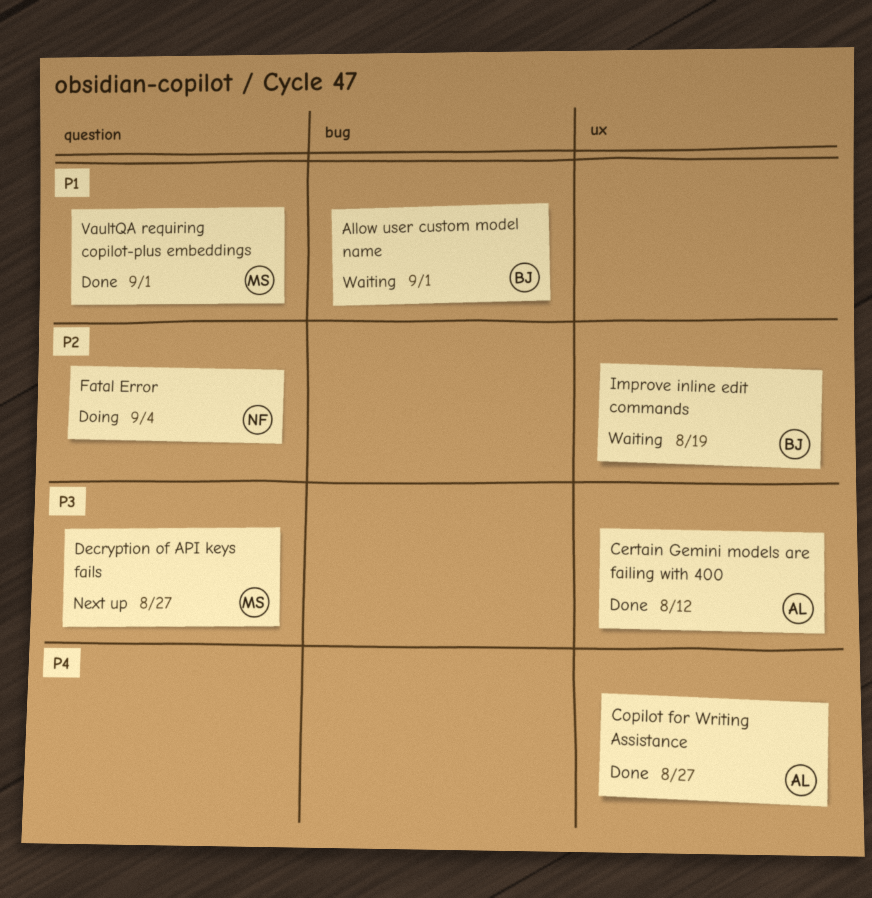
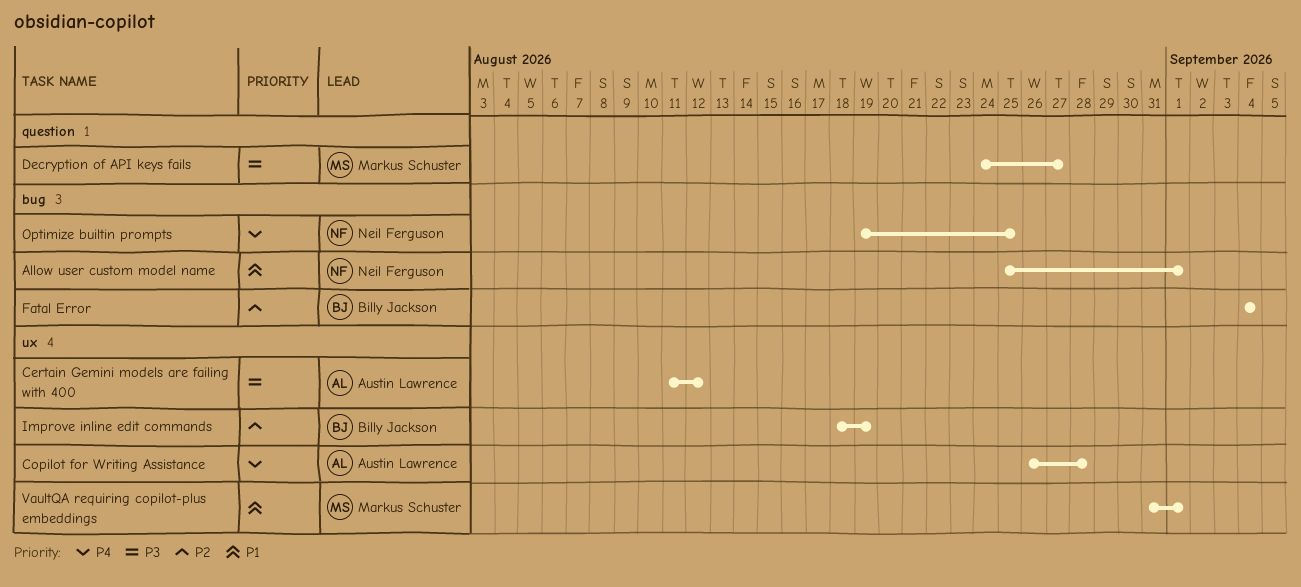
Allow user custom model name, owner: Billy Jackson -> Neil Ferguson
Copilot for Writing Assistance, due: Aug 27 -> Aug 28
Fatal Error, owner: Neil Ferguson -> Billy Jackson
Fatal Error, label: question -> bug
Optimize builtin prompts: none -> present
VaultQA requiring copilot-plus embeddings, label: question -> ux

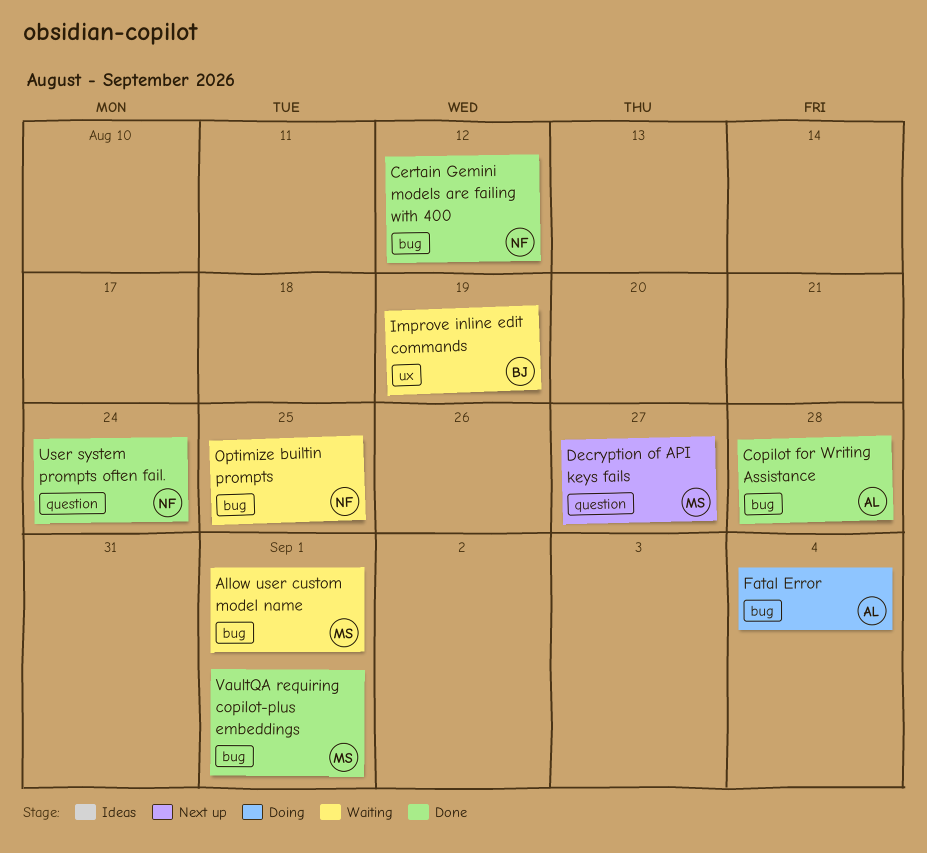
Allow user custom model name, owner: Neil Ferguson -> Markus Schuster
Certain Gemini models are failing with 400, owner: Austin Lawrence -> Neil Ferguson
Certain Gemini models are failing with 400, label: ux -> bug
Copilot for Writing Assistance, label: ux -> bug
Fatal Error, owner: Billy Jackson -> Austin Lawrence
User system prompts often fail.: none -> present
VaultQA requiring copilot-plus embeddings, label: ux -> bug

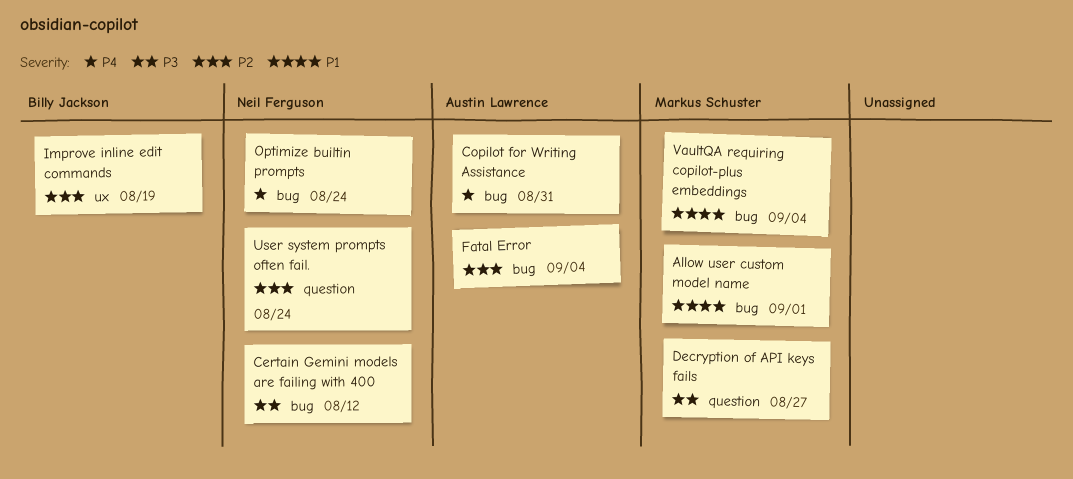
Copilot for Writing Assistance, due: Aug 28 -> Aug 31
Optimize builtin prompts, due: Aug 25 -> Aug 24
VaultQA requiring copilot-plus embeddings, due: Sep 1 -> Sep 4

